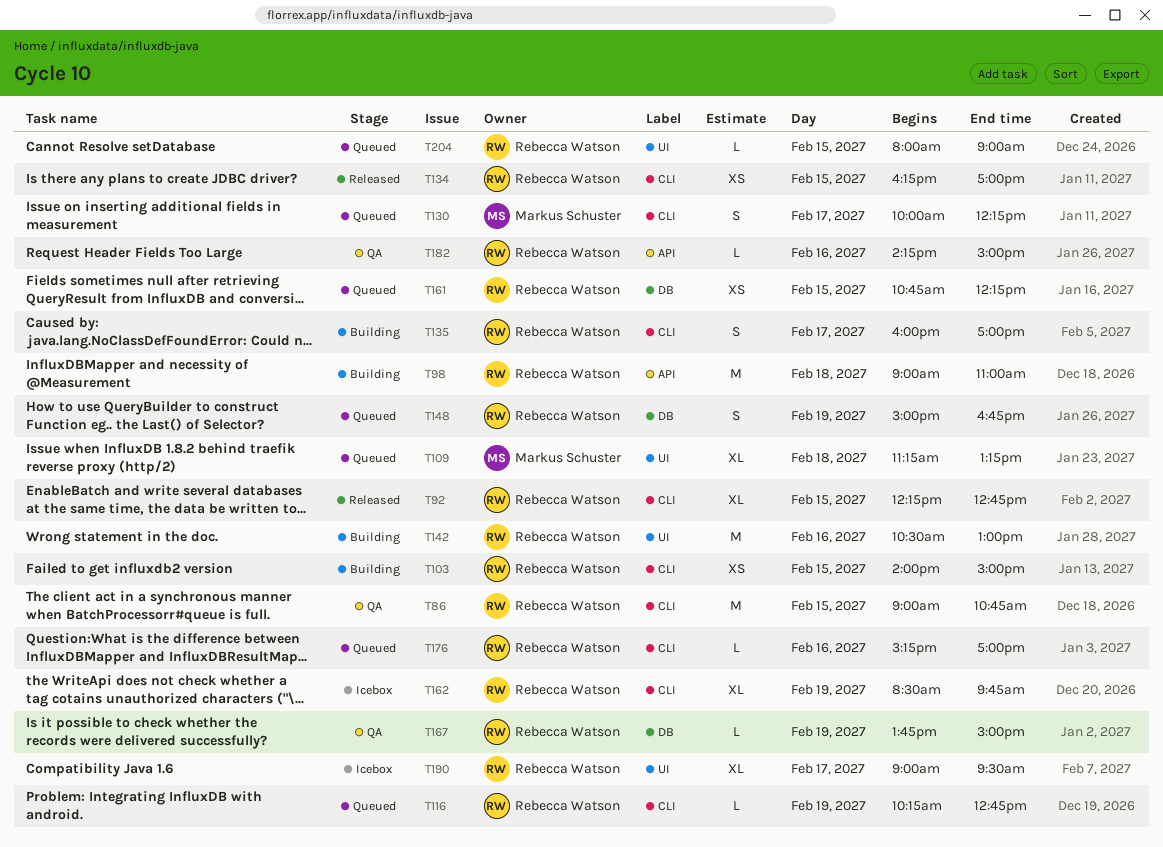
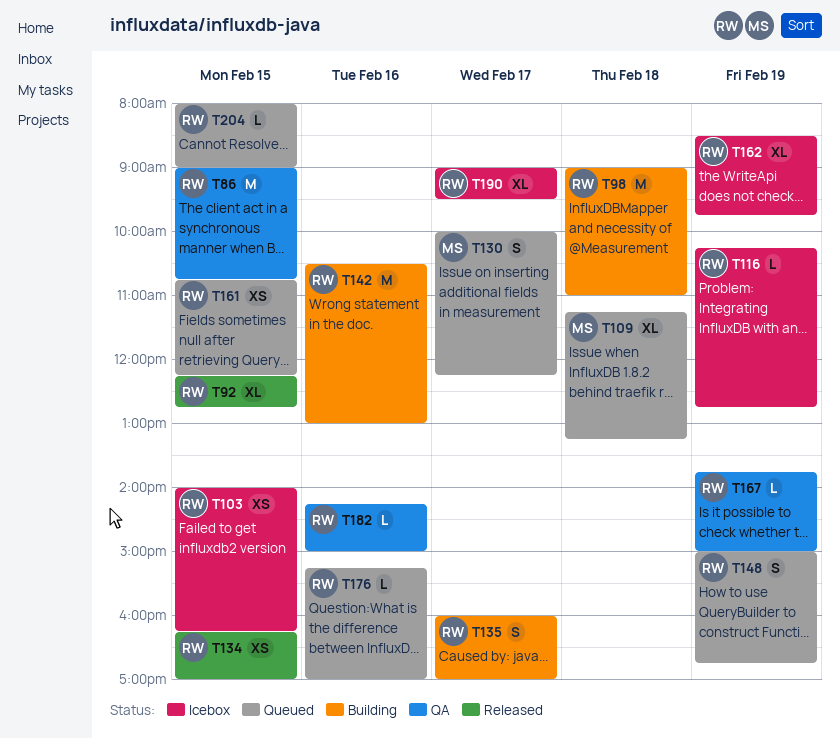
T103, status: Building -> Icebox
T103, ends: 15:00 -> 16:15
T116, status: Queued -> Icebox

